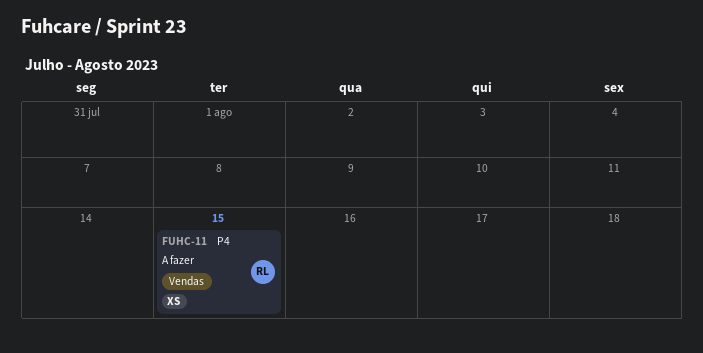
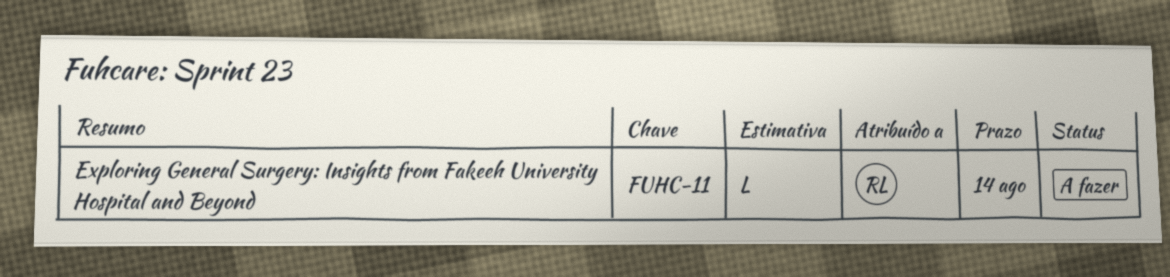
FUHC-11, estimate: XS -> L
FUHC-11, due: Aug 15 -> Aug 14

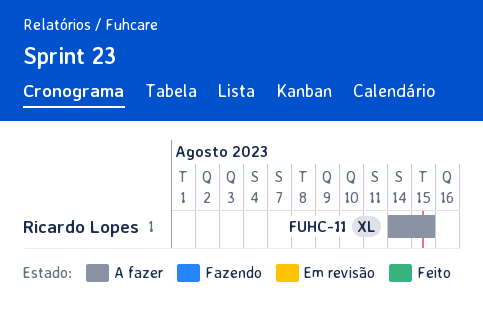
FUHC-11, estimate: L -> XL
FUHC-11, due: Aug 14 -> Aug 15

